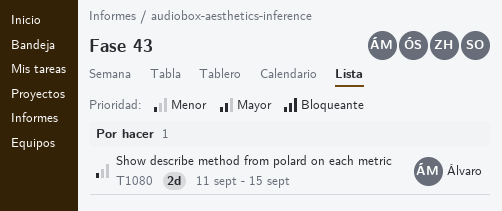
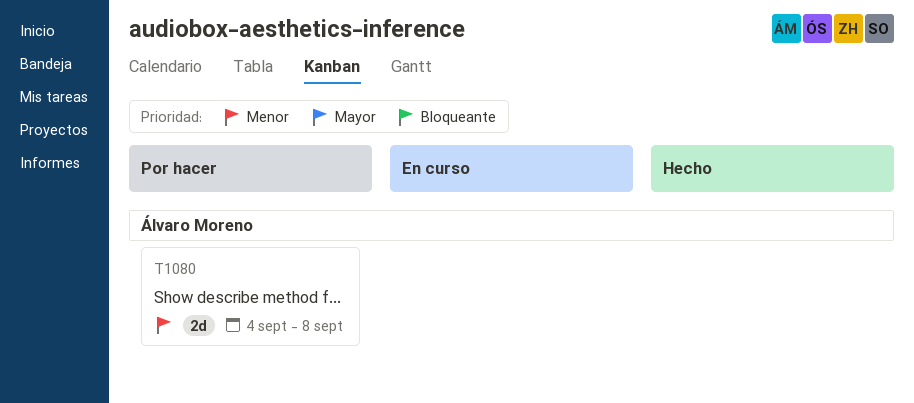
T1080, start: Sep 11 -> Sep 4
T1080, due: Sep 15 -> Sep 8

